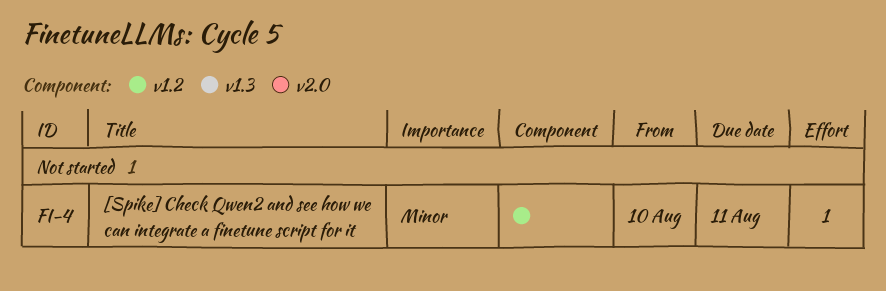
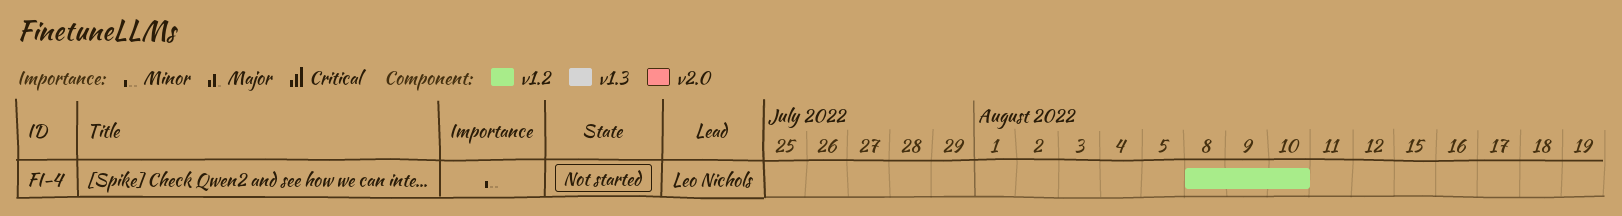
FI-4, start: Aug 10 -> Aug 8
FI-4, due: Aug 11 -> Aug 10

